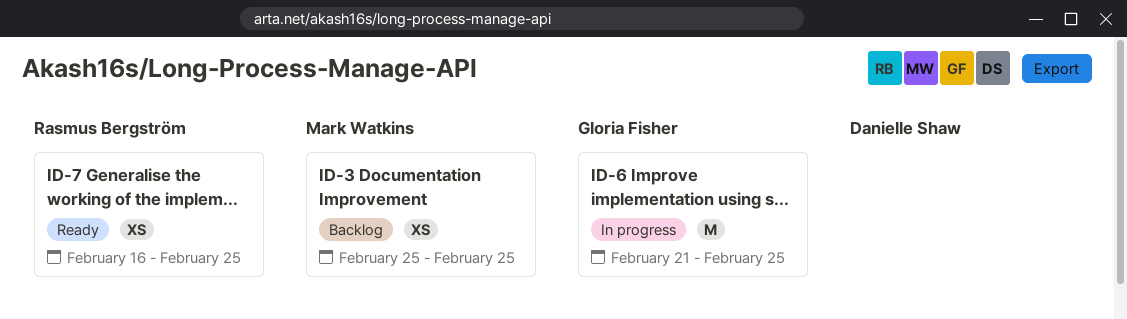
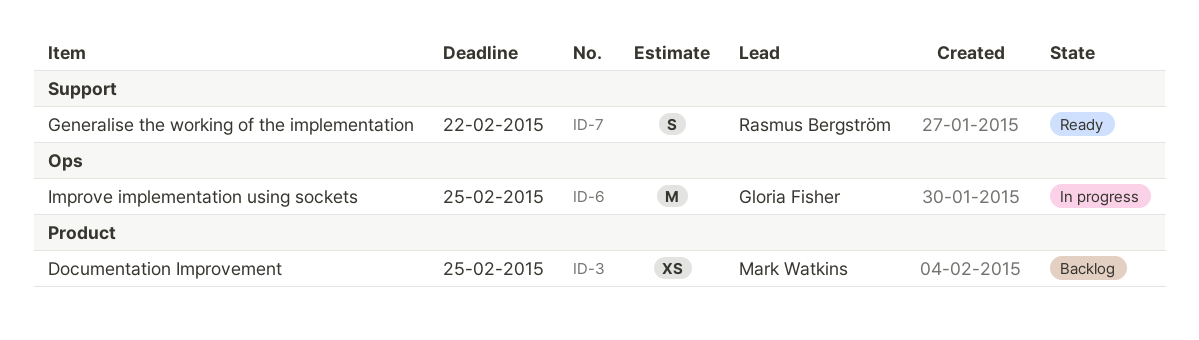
ID-7, estimate: XS -> S
ID-7, due: Feb 25 -> Feb 22

